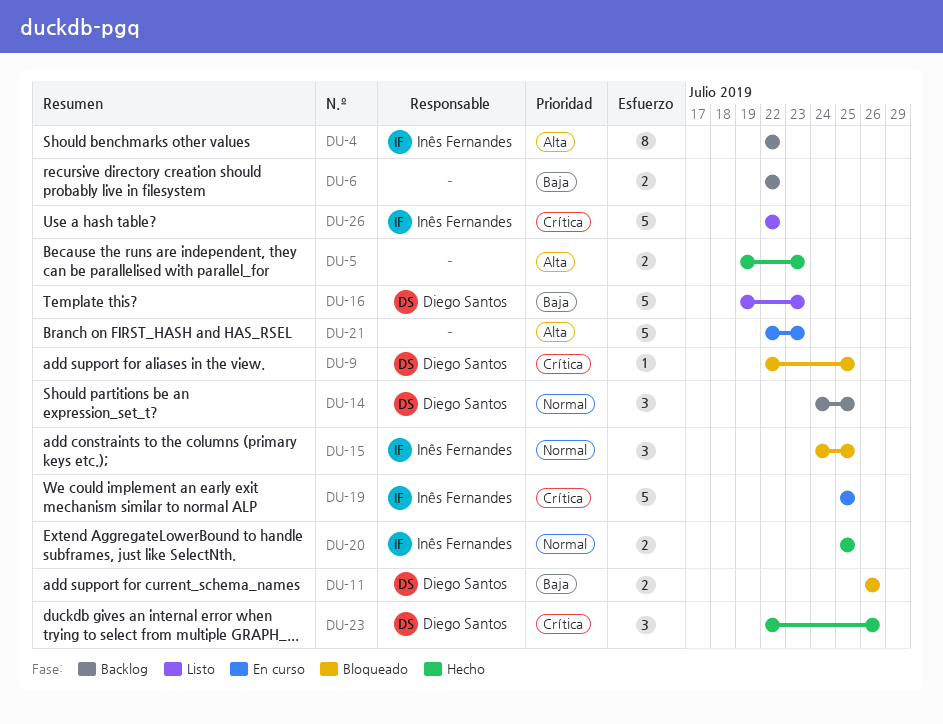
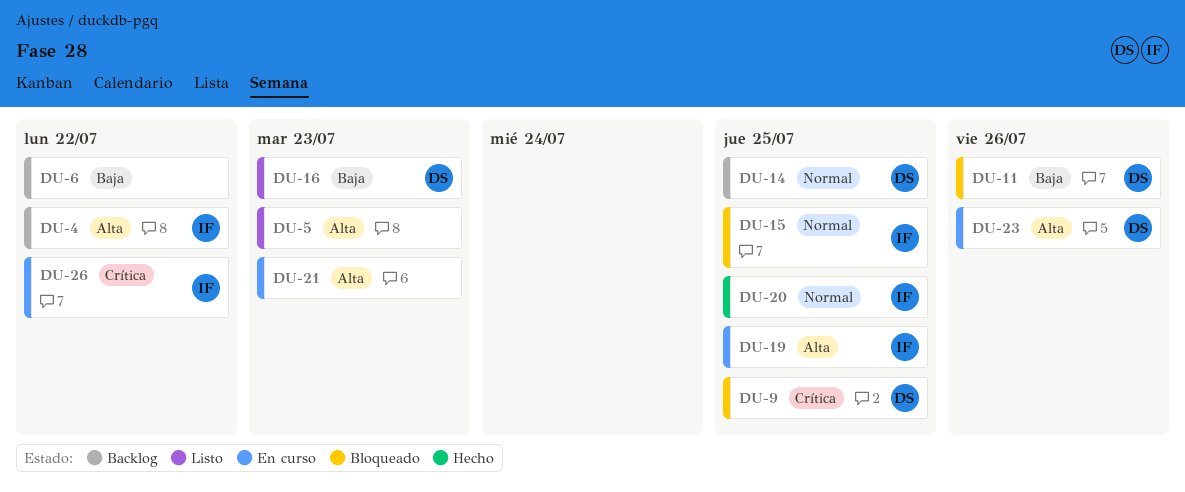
DU-5, status: Hecho -> Listo
DU-19, priority: Crítica -> Alta
DU-23, status: Hecho -> En curso
DU-23, priority: Crítica -> Alta
DU-26, status: Listo -> En curso

